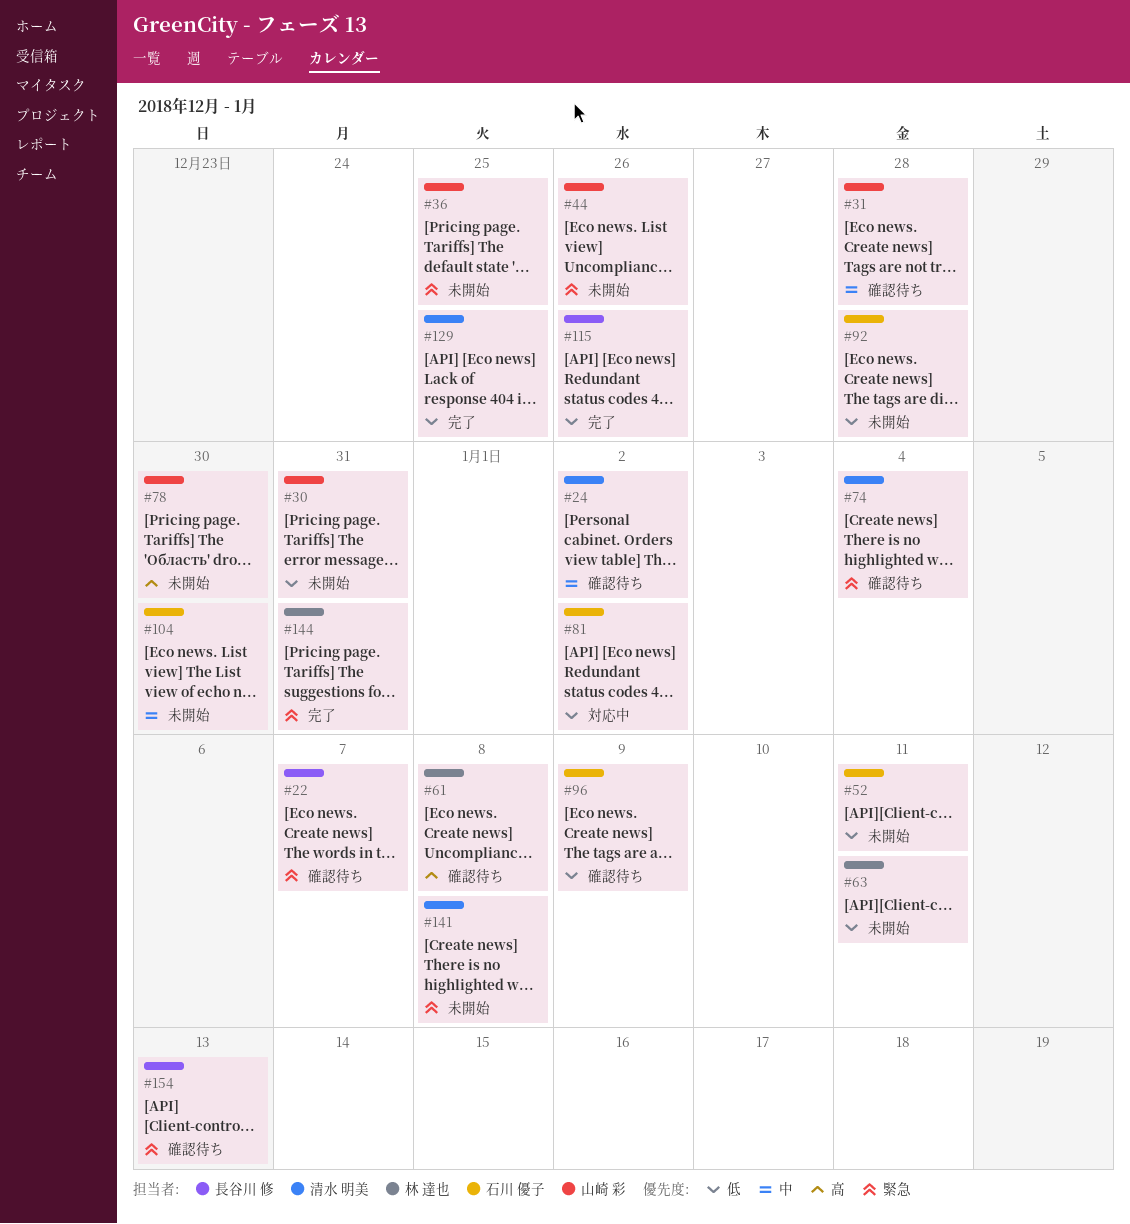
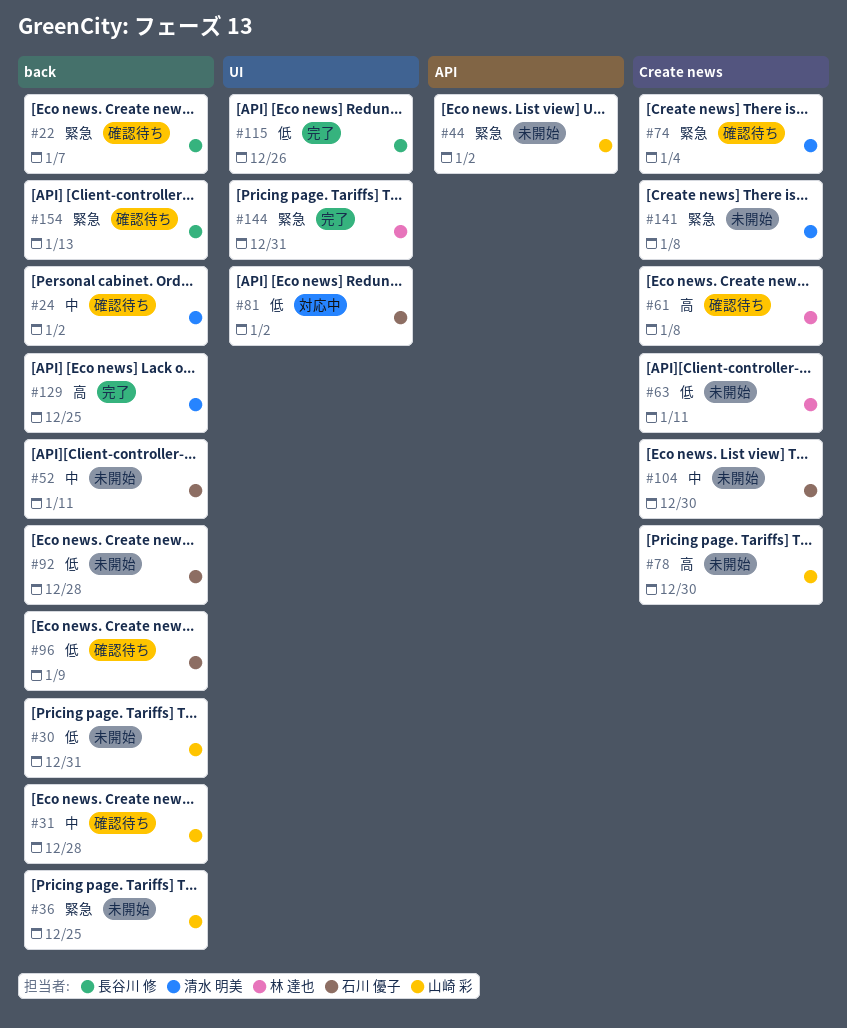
#44, due: Dec 26 -> Jan 2
#52, priority: 低 -> 中
#129, priority: 低 -> 高

